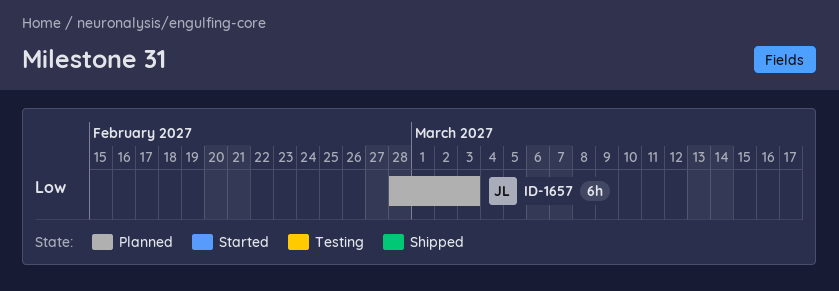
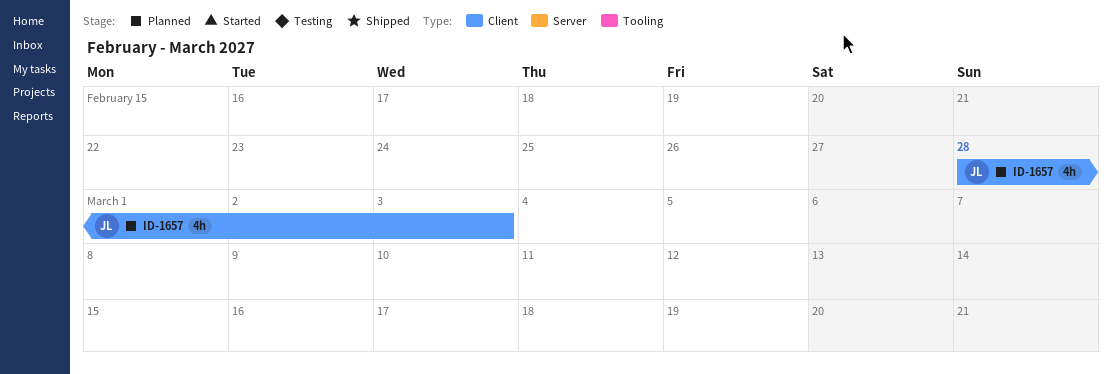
ID-1657, estimate: 6h -> 4h

